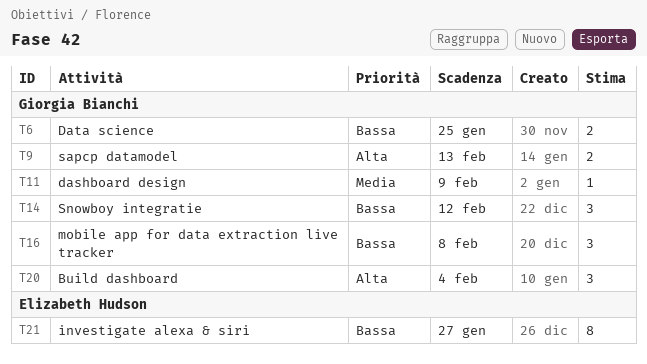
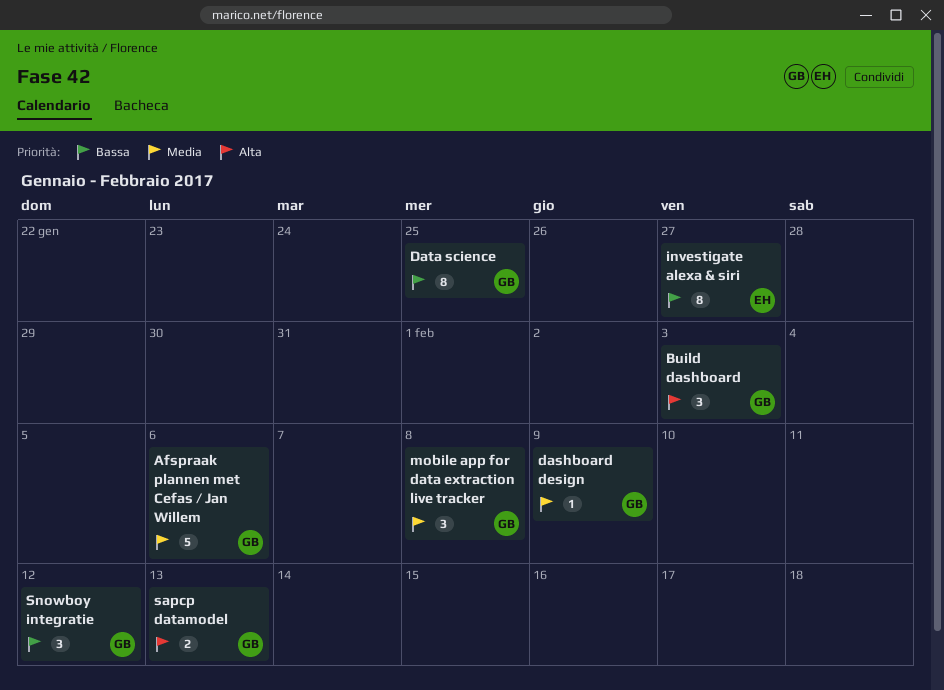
Afspraak plannen met Cefas / Jan Willem: none -> present
Build dashboard, due: Feb 4 -> Feb 3
Data science, estimate: 2 -> 8
mobile app for data extraction live tracker, priority: Bassa -> Media

